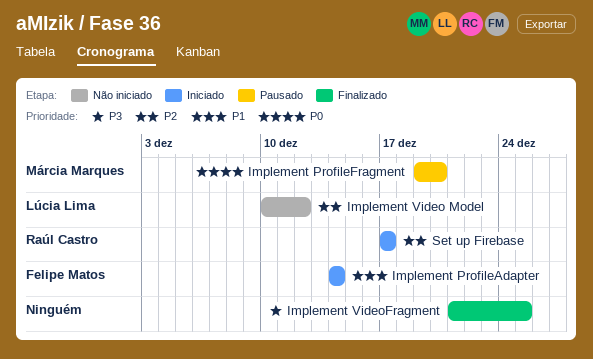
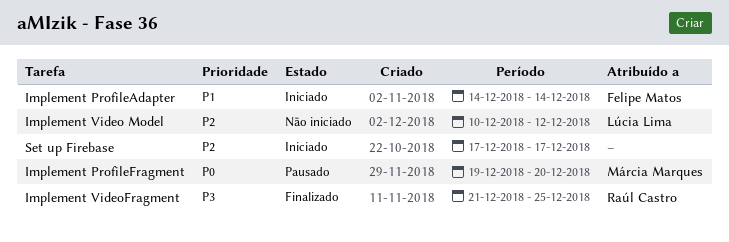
Implement VideoFragment, owner: none -> Raúl Castro
Set up Firebase, owner: Raúl Castro -> none

